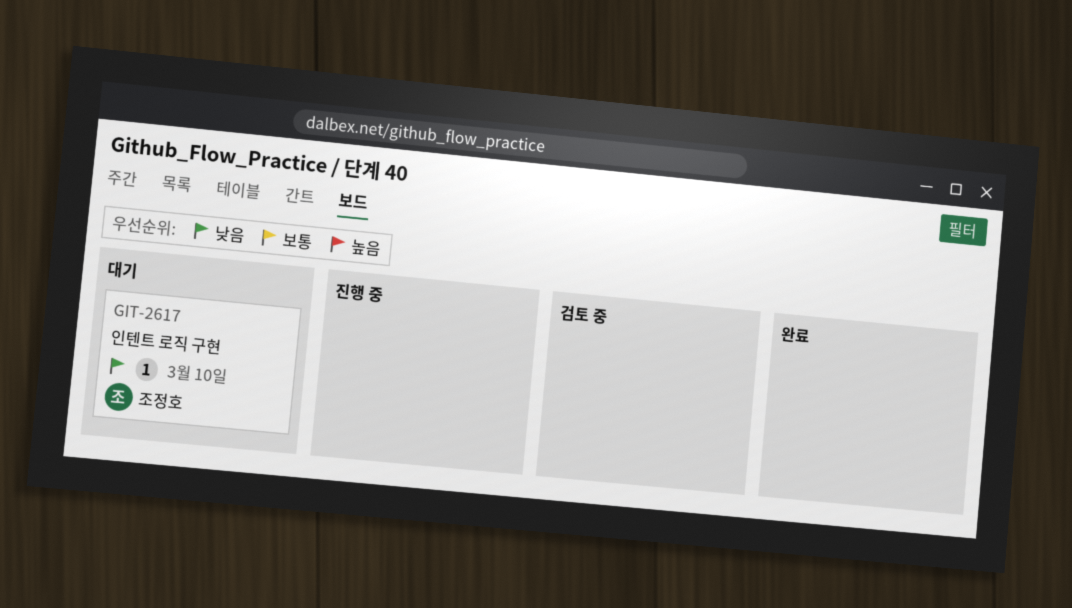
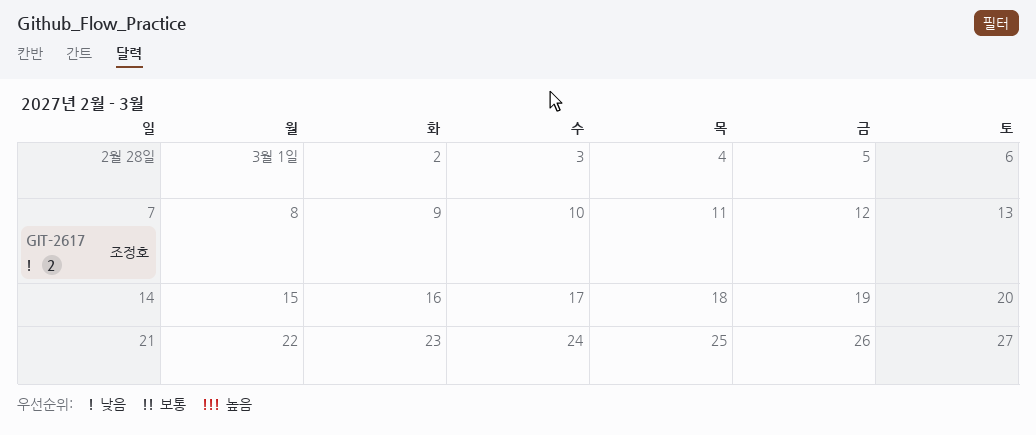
GIT-2617, estimate: 1 -> 2
GIT-2617, due: Mar 10 -> Mar 7

